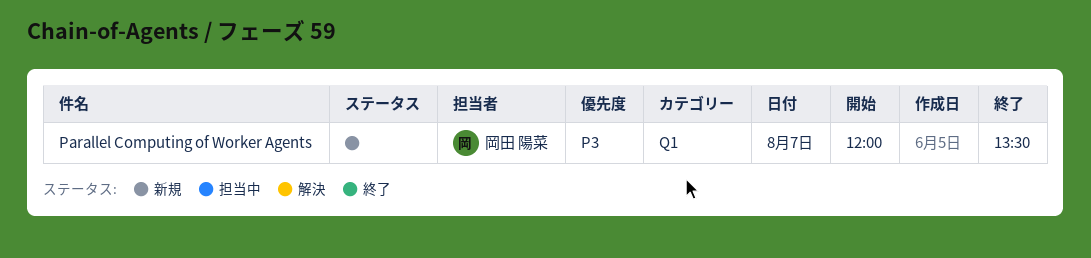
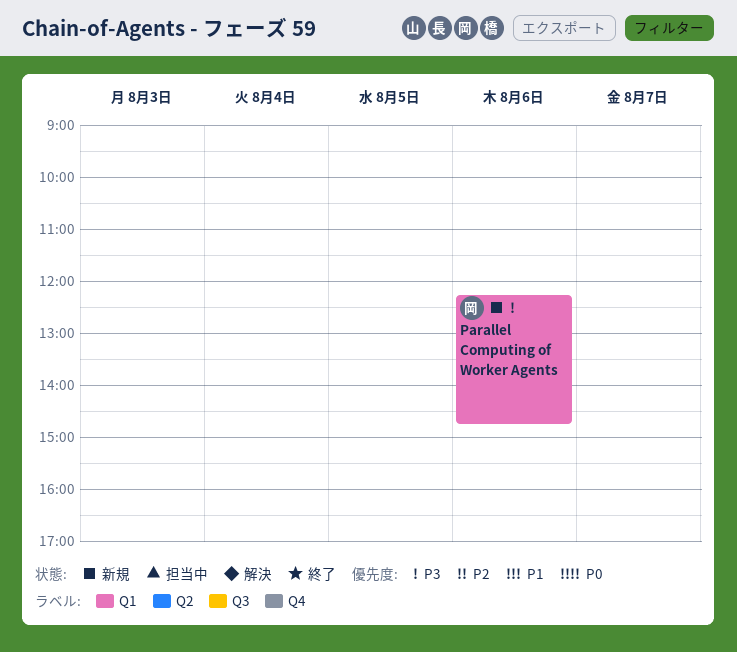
Parallel Computing of Worker Agents, day: Aug 7 -> Aug 6
Parallel Computing of Worker Agents, begins: 12:00 -> 12:15
Parallel Computing of Worker Agents, ends: 13:30 -> 14:45

